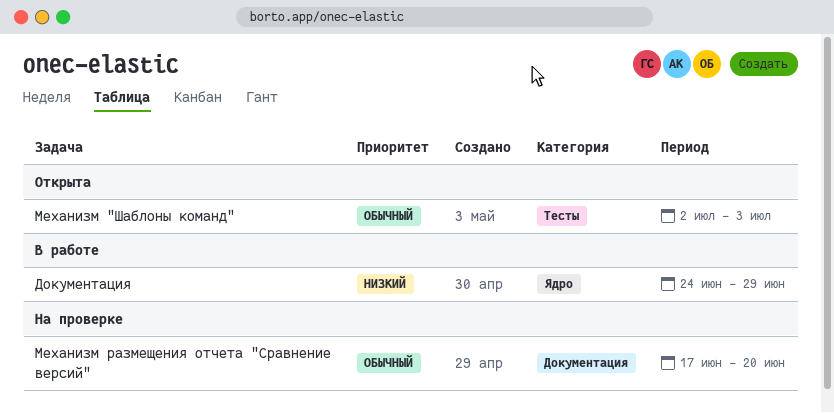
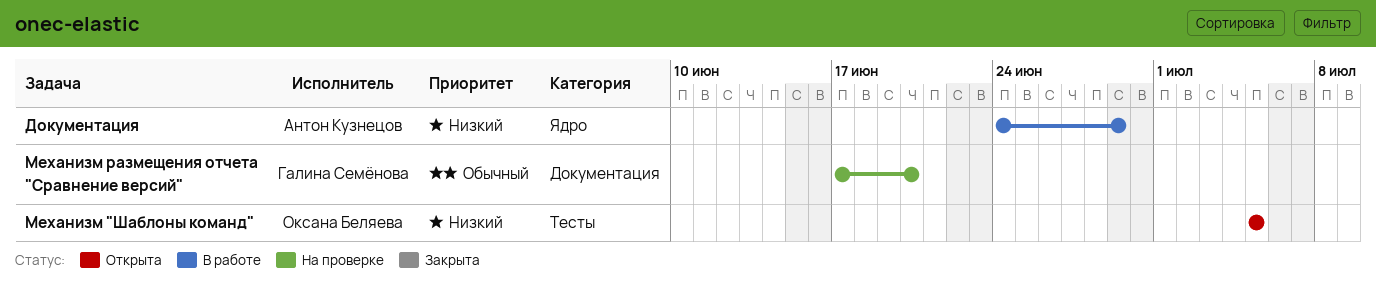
Механизм "Шаблоны команд", priority: Обычный -> Низкий
Механизм "Шаблоны команд", start: Jul 2 -> Jul 5
Механизм "Шаблоны команд", due: Jul 3 -> Jul 5

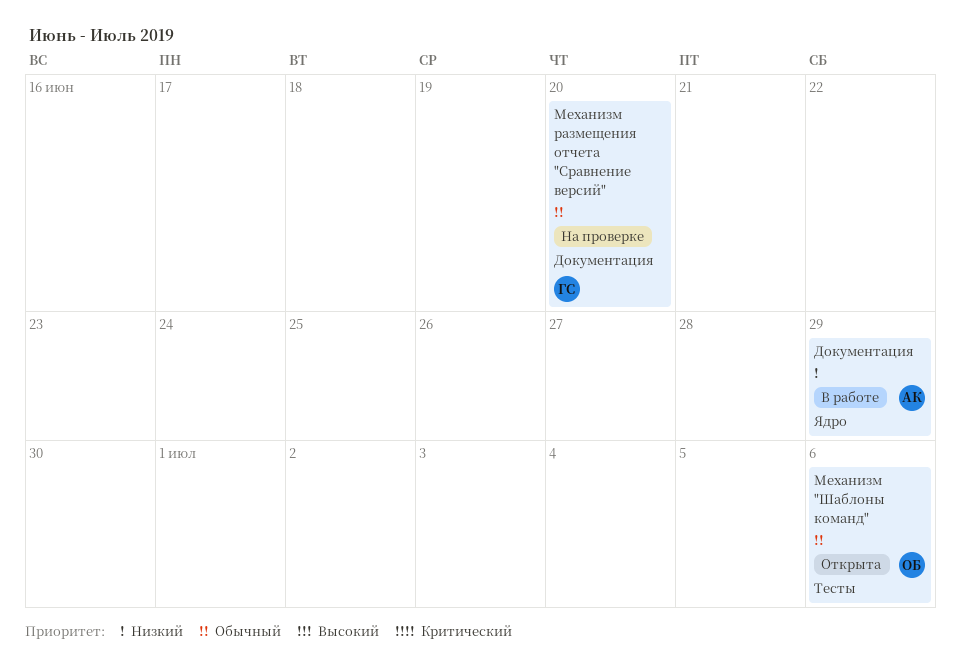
Механизм "Шаблоны команд", priority: Низкий -> Обычный
Механизм "Шаблоны команд", due: Jul 5 -> Jul 6

